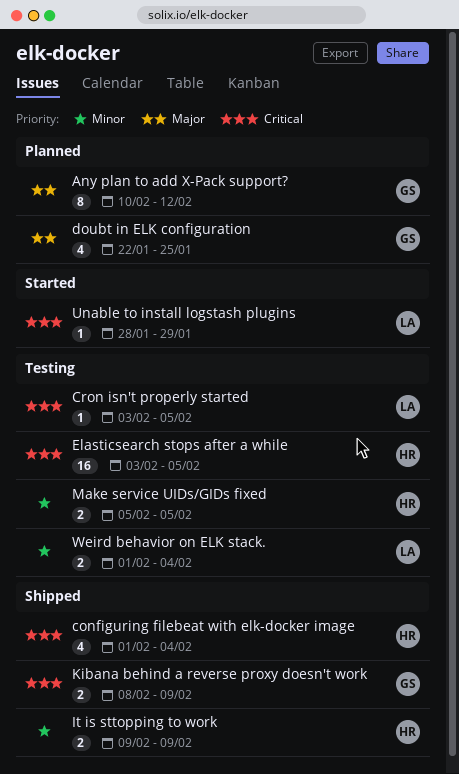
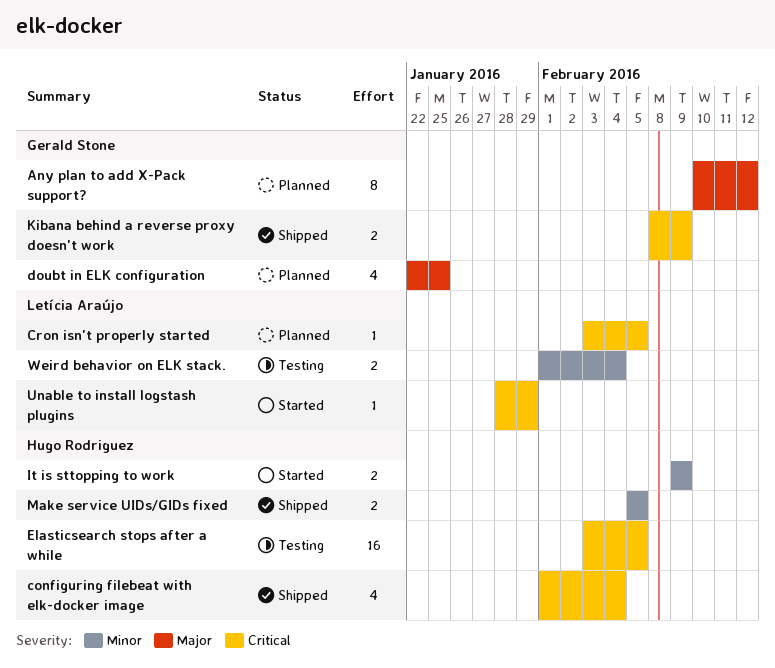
Cron isn't properly started, status: Testing -> Planned
It is sttopping to work, status: Shipped -> Started
Make service UIDs/GIDs fixed, status: Testing -> Shipped

